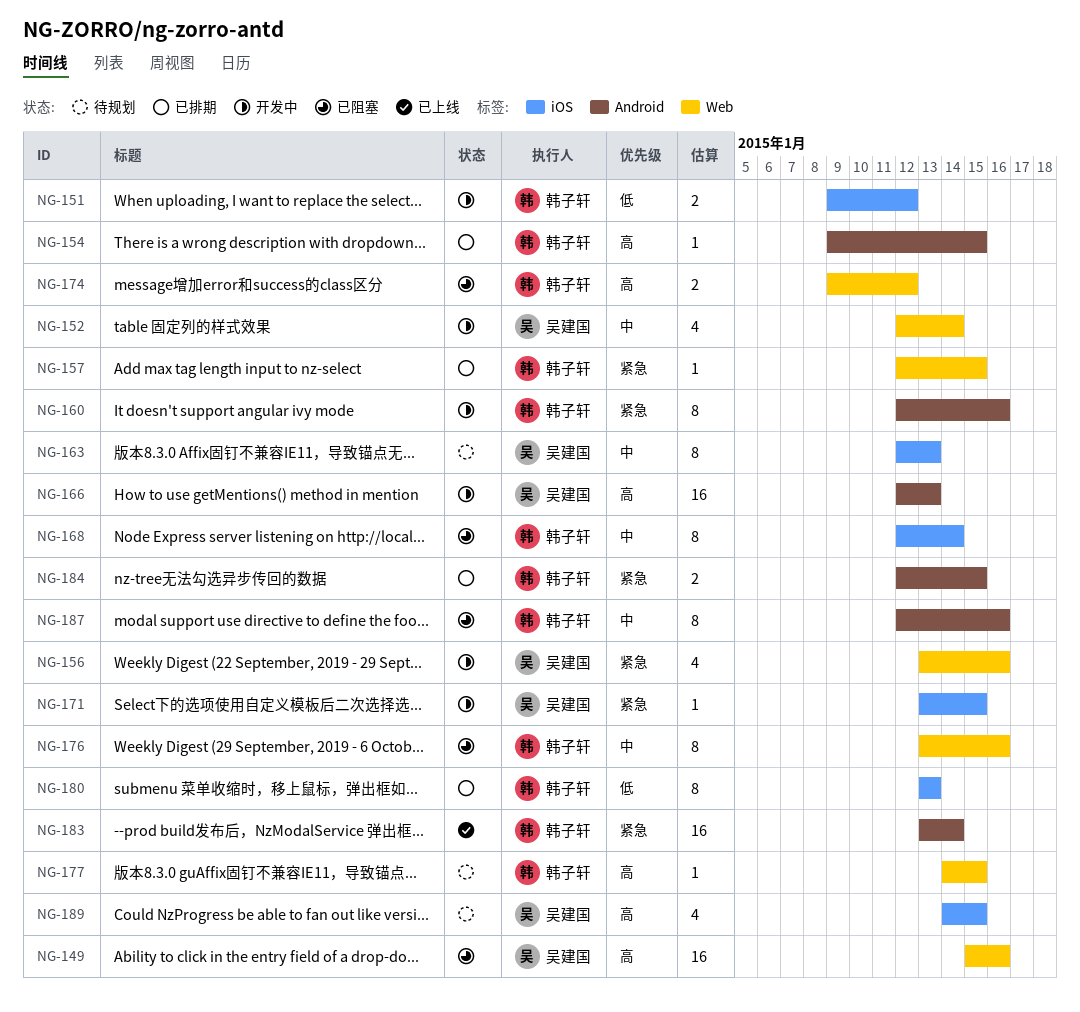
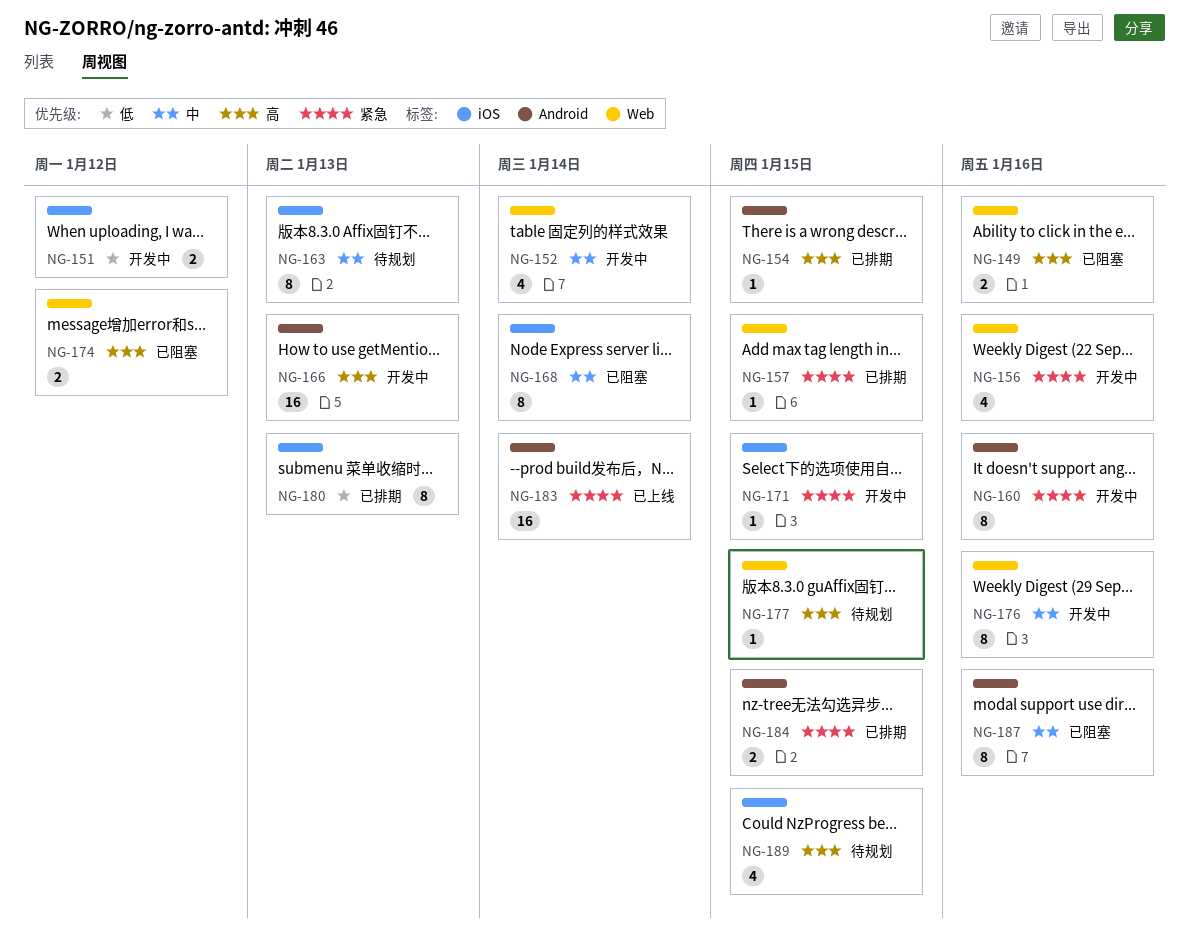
NG-149, estimate: 16 -> 2
NG-176, status: 已阻塞 -> 开发中

